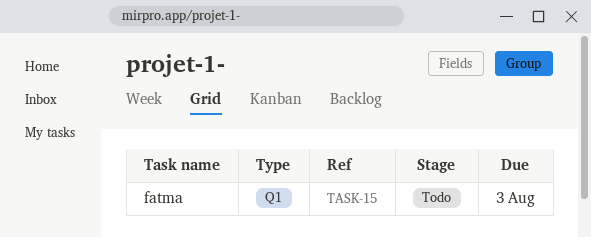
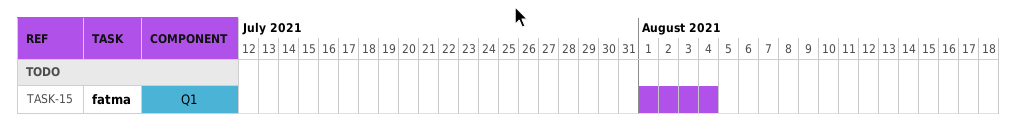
TASK-15, due: Aug 3 -> Aug 4

